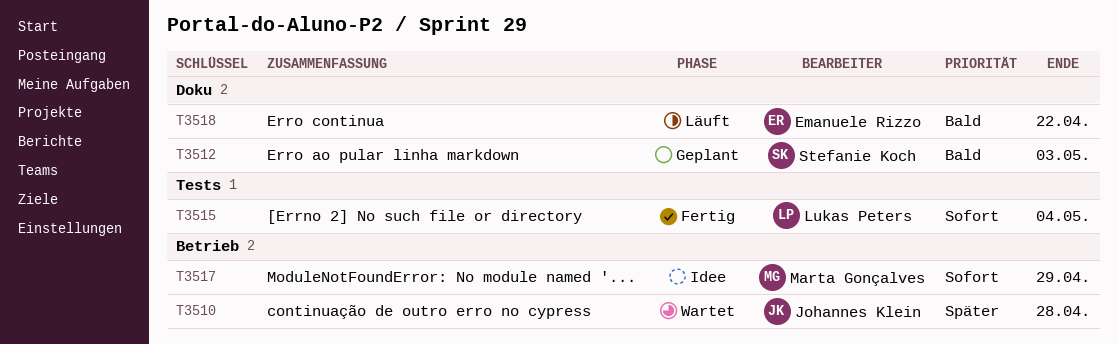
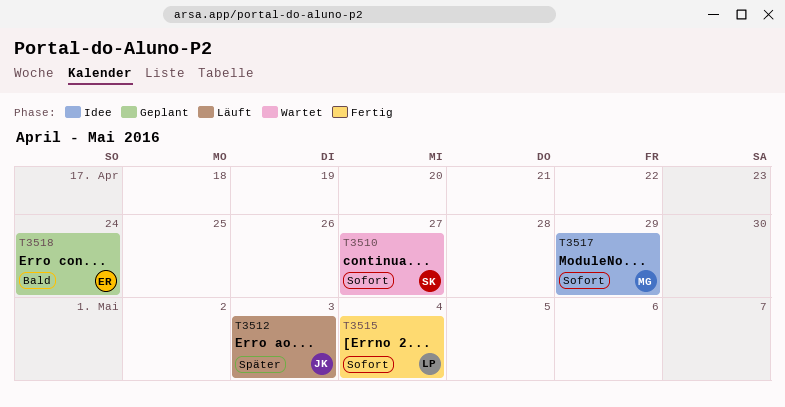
T3510, owner: Johannes Klein -> Stefanie Koch
T3510, priority: Später -> Sofort
T3510, due: Apr 28 -> Apr 27
T3512, status: Geplant -> Läuft
T3512, owner: Stefanie Koch -> Johannes Klein
T3512, priority: Bald -> Später
T3518, status: Läuft -> Geplant
T3518, due: Apr 22 -> Apr 24

